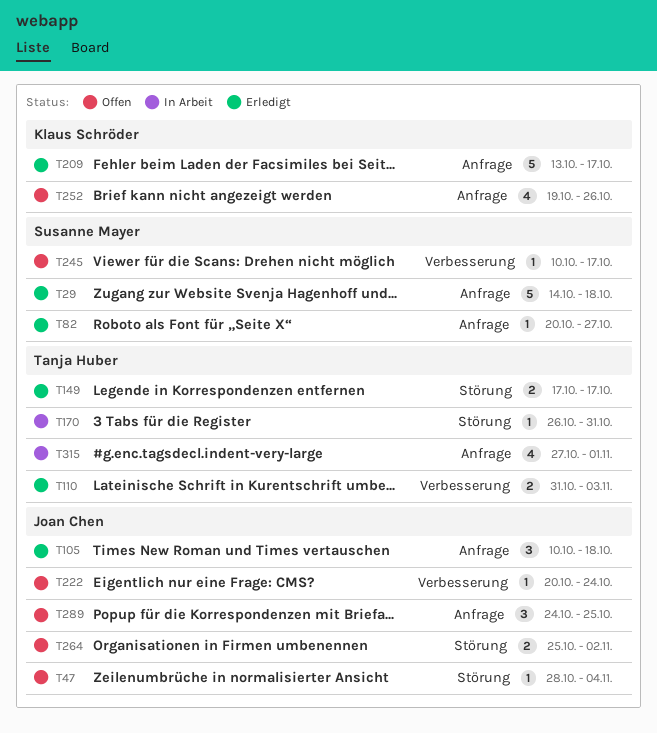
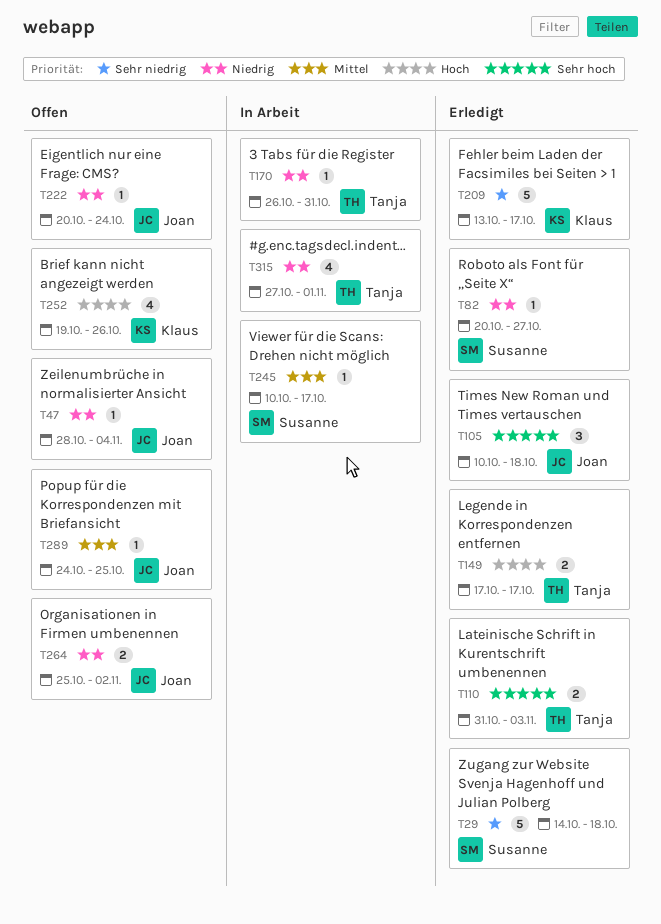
T245, status: Offen -> In Arbeit
T289, estimate: 3 -> 1

